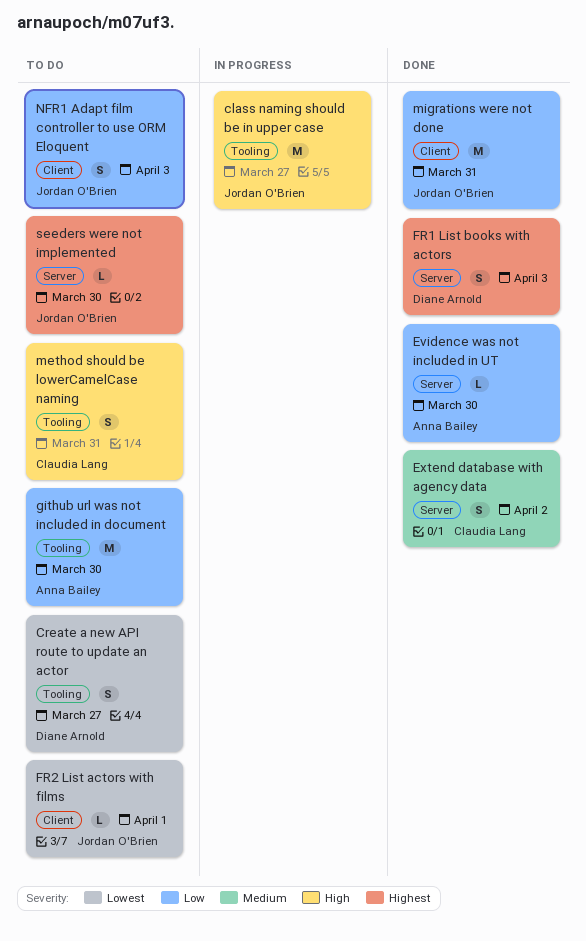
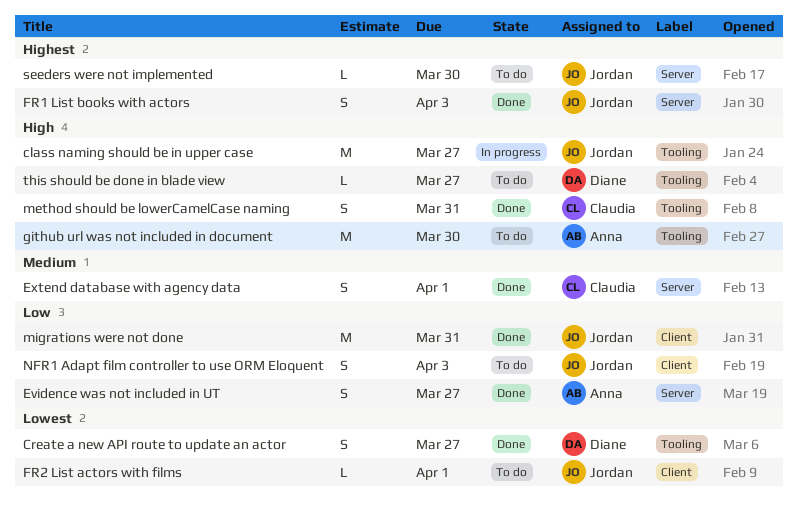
Create a new API route to update an actor, status: To do -> Done
Evidence was not included in UT, estimate: L -> S
Evidence was not included in UT, due: Mar 30 -> Mar 27
Extend database with agency data, due: Apr 2 -> Apr 1
FR1 List books with actors, owner: Diane Arnold -> Jordan O'Brien
github url was not included in document, priority: Low -> High
method should be lowerCamelCase naming, status: To do -> Done
this should be done in blade view: none -> present

